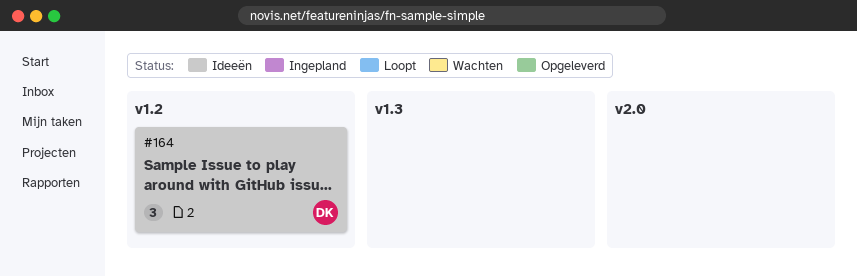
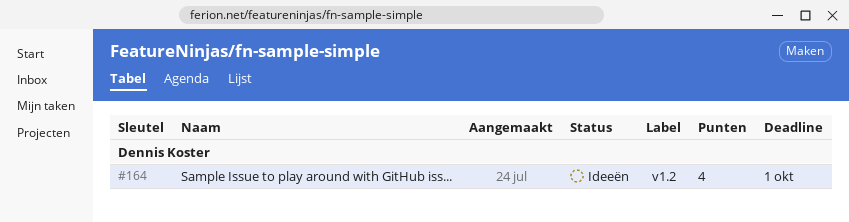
#164, estimate: 3 -> 4

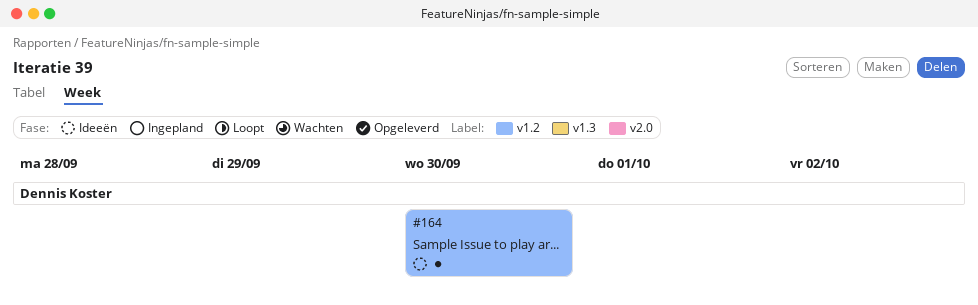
#164, estimate: 4 -> 1
#164, due: Oct 1 -> Sep 30

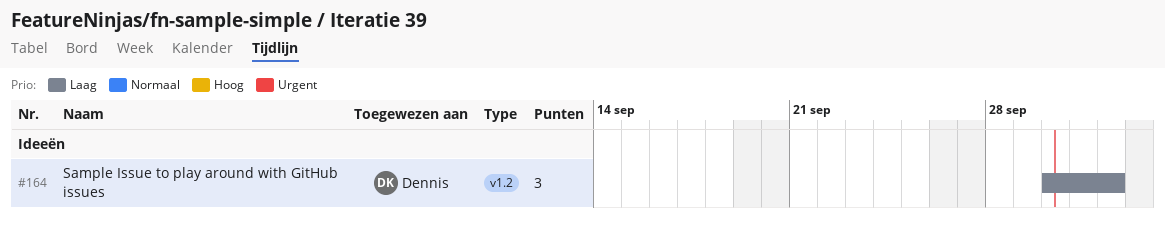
#164, estimate: 1 -> 3
#164, due: Sep 30 -> Oct 2

